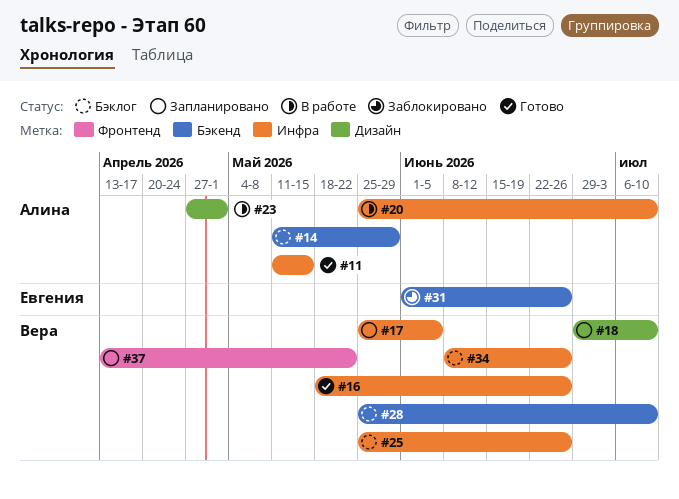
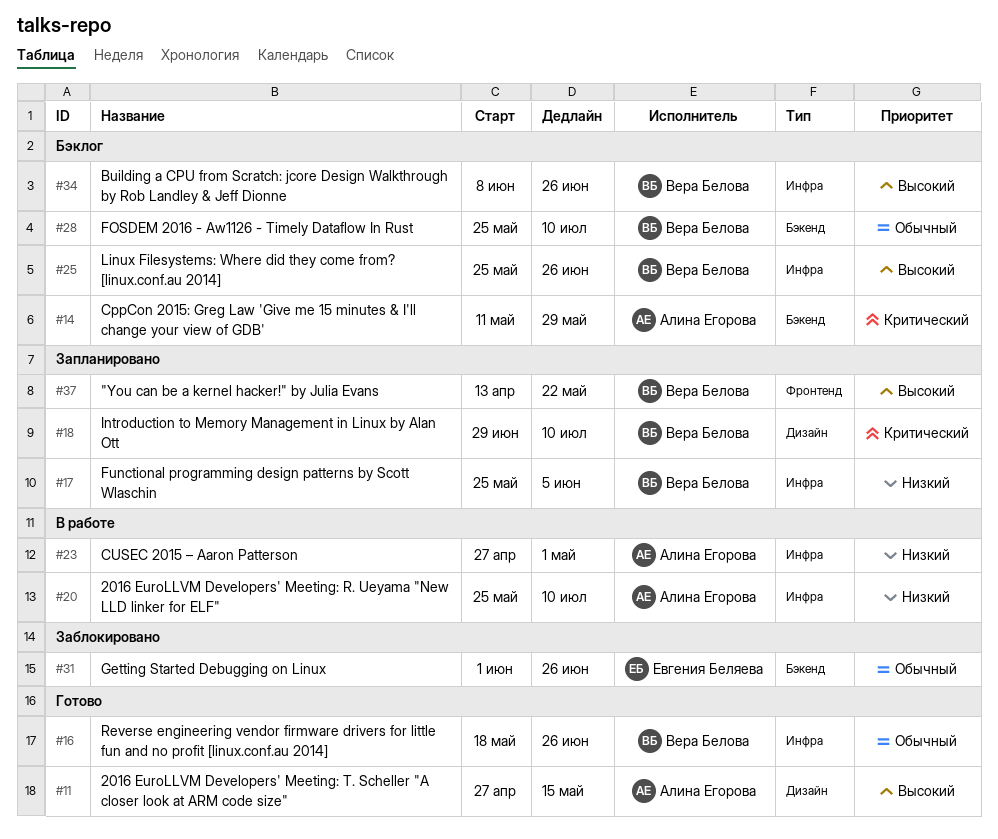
#11, label: Инфра -> Дизайн
#11, start: May 11 -> Apr 27
#23, label: Дизайн -> Инфра

